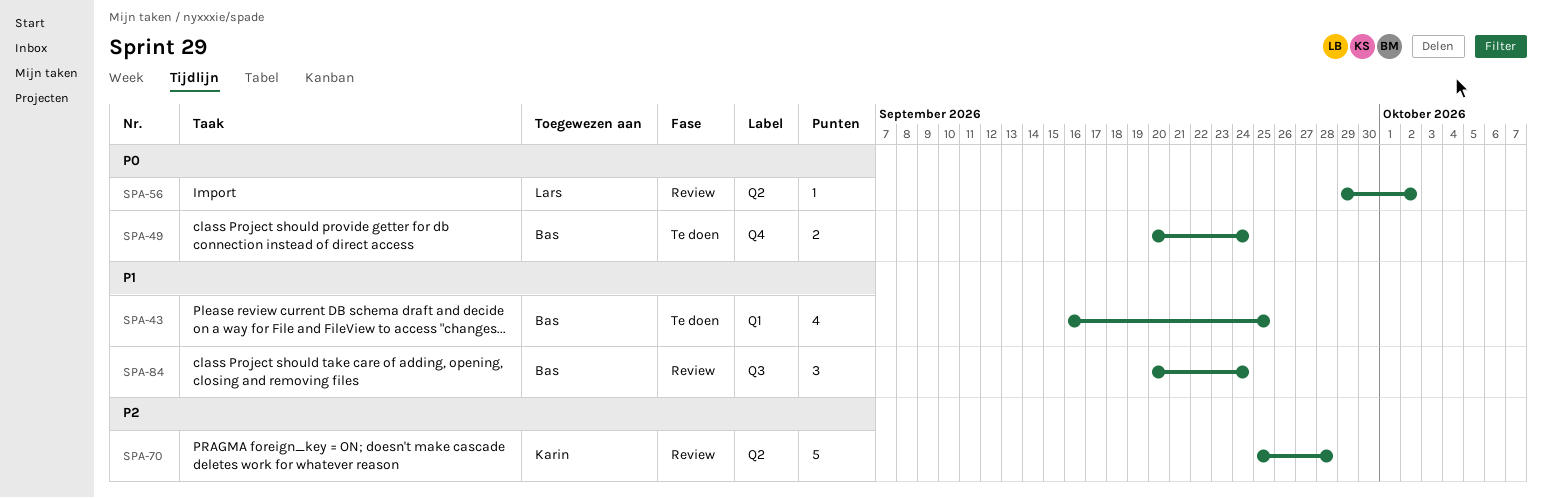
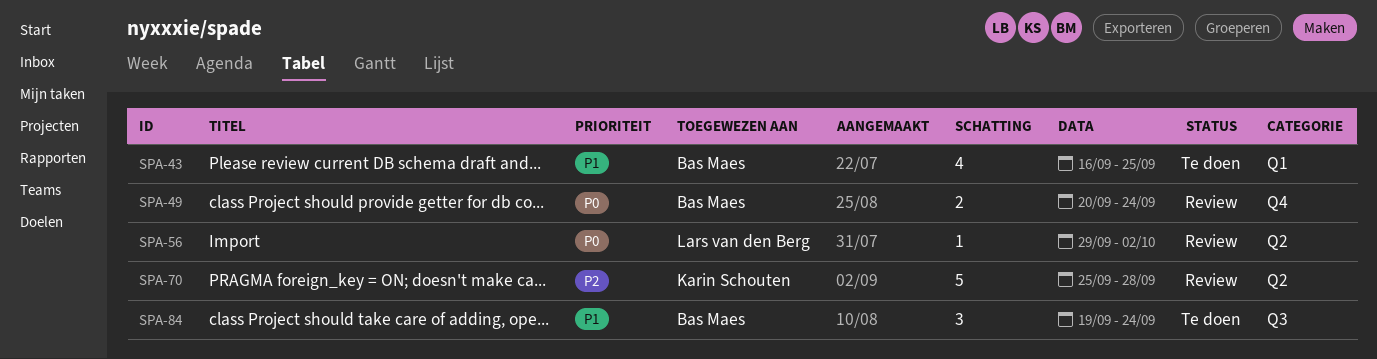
SPA-49, status: Te doen -> Review
SPA-84, status: Review -> Te doen
SPA-84, start: Sep 20 -> Sep 19

